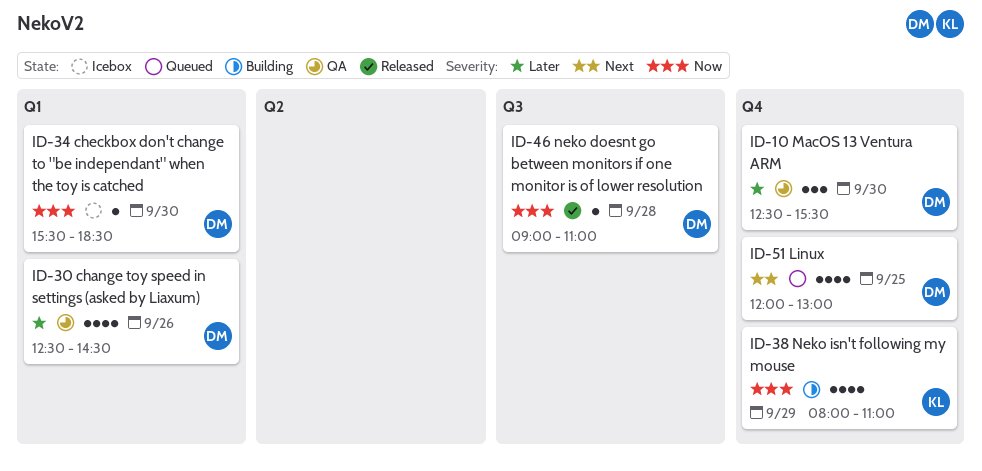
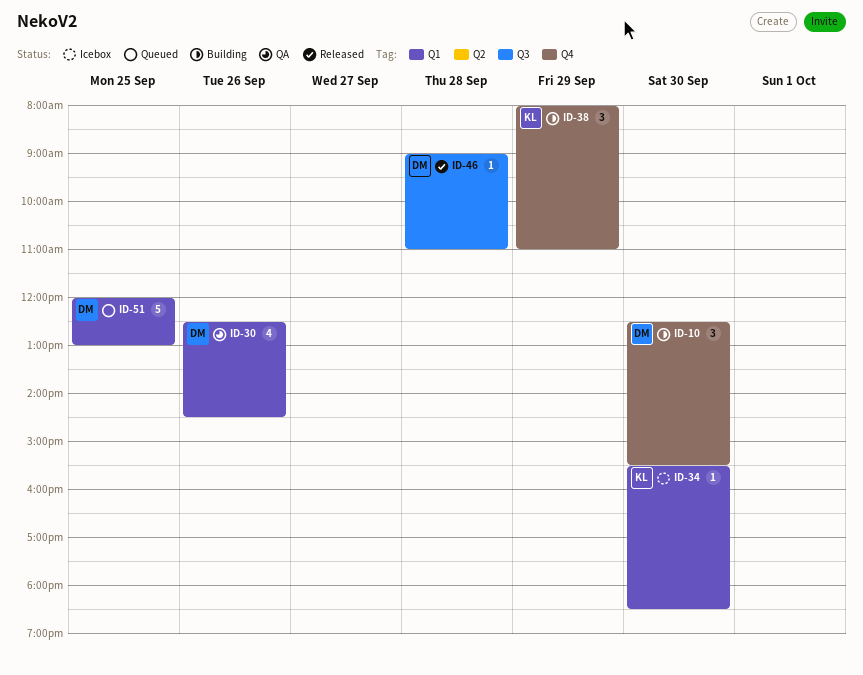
ID-10, status: QA -> Building
ID-34, owner: DM -> KL
ID-38, estimate: 4 -> 3
ID-51, label: Q4 -> Q1
ID-51, estimate: 4 -> 5

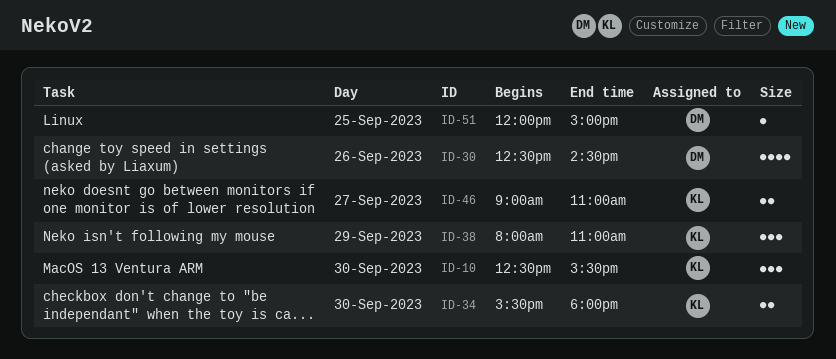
ID-10, owner: DM -> KL
ID-34, estimate: 1 -> 2
ID-34, ends: 18:30 -> 18:00
ID-46, owner: DM -> KL
ID-46, estimate: 1 -> 2
ID-46, day: Sep 28 -> Sep 27
ID-51, estimate: 5 -> 1
ID-51, ends: 13:00 -> 15:00

